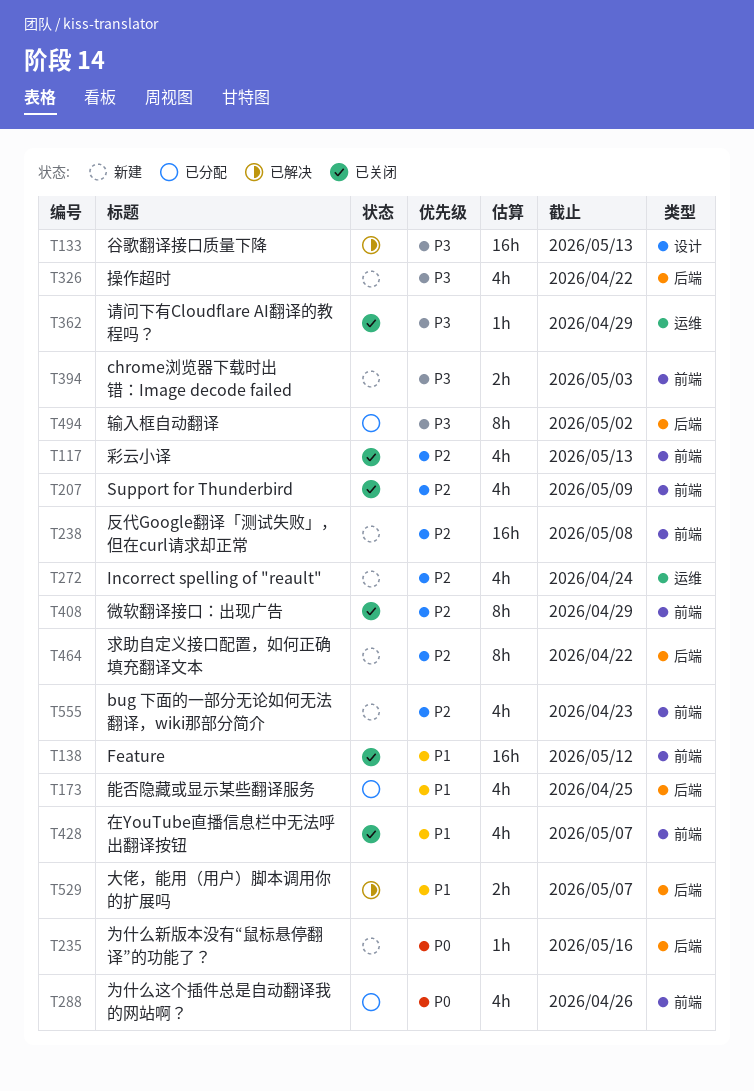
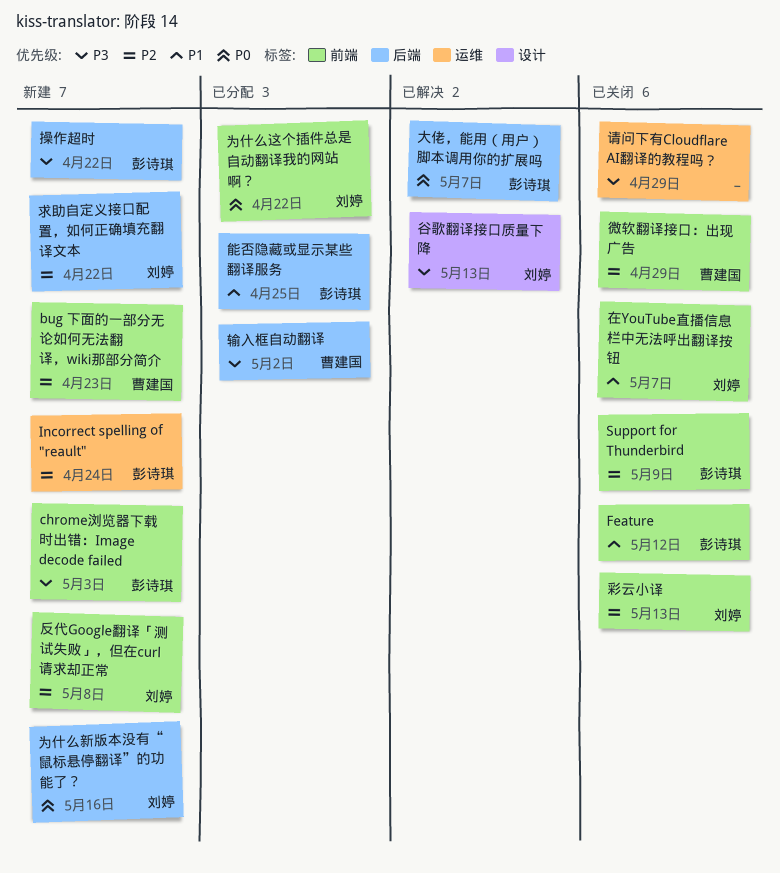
为什么这个插件总是自动翻译我的网站啊？, due: Apr 26 -> Apr 22
大佬，能用（用户）脚本调用你的扩展吗, priority: P1 -> P0

